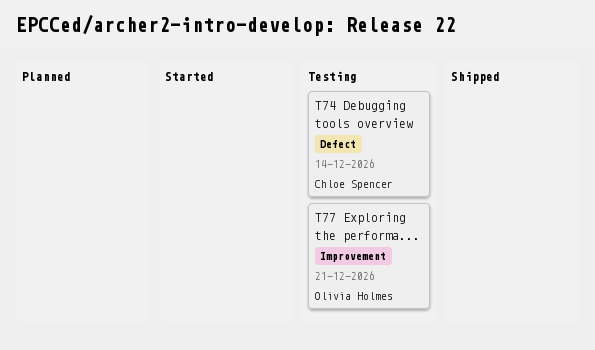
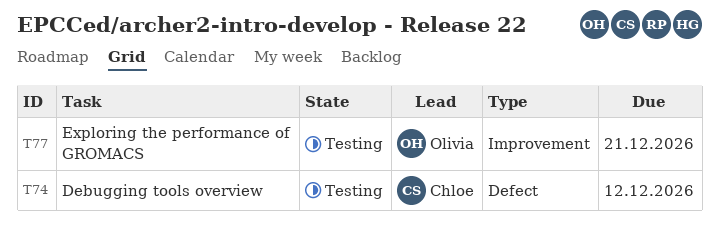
T74, due: Dec 14 -> Dec 12

